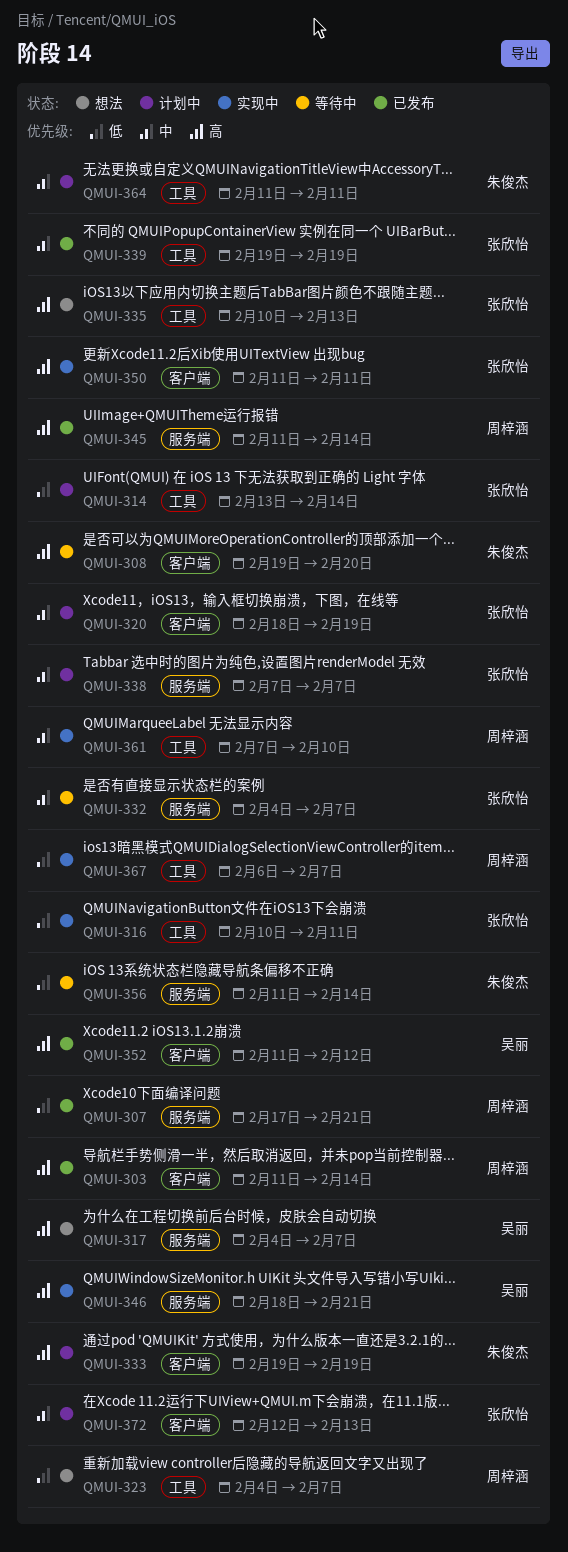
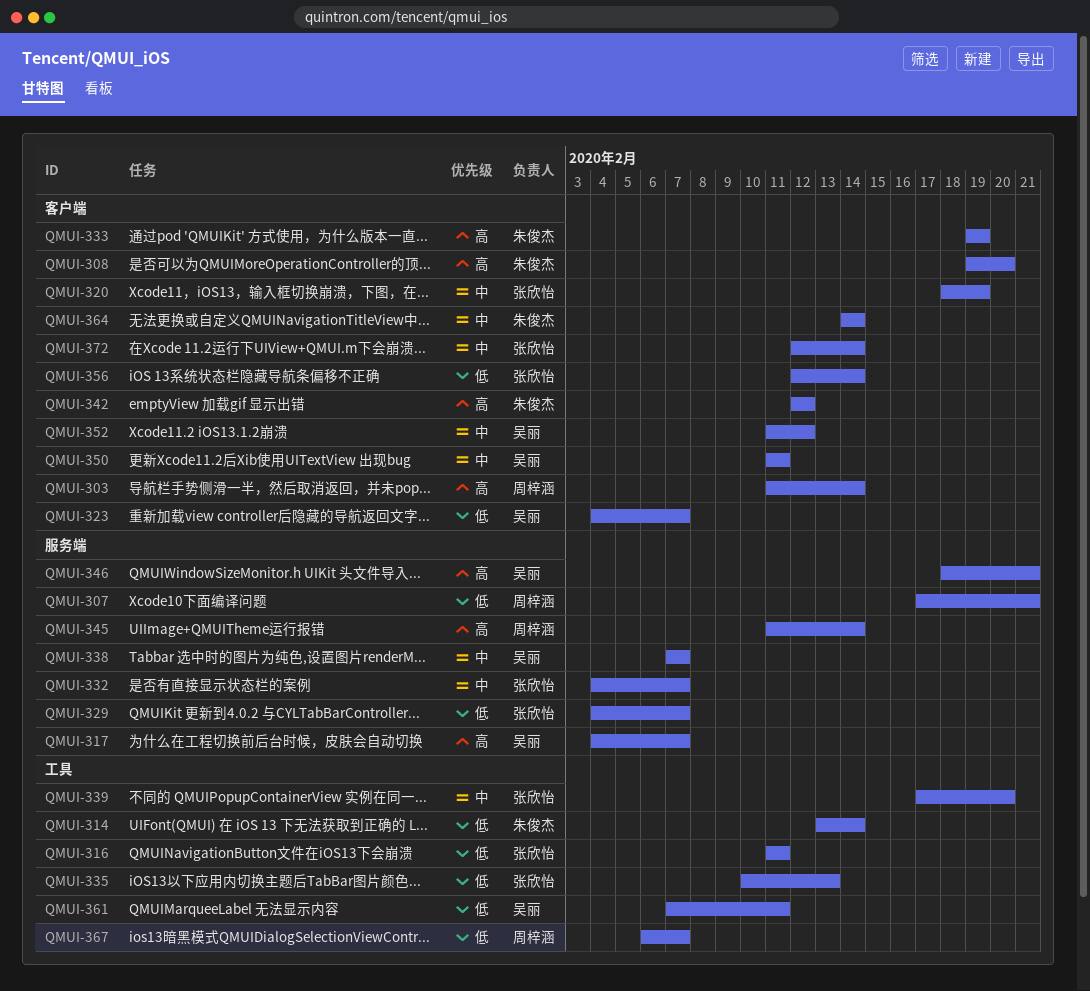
QMUI-314, owner: 张欣怡 -> 朱俊杰
QMUI-316, start: Feb 10 -> Feb 11
QMUI-323, owner: 周梓涵 -> 吴丽
QMUI-323, label: 工具 -> 客户端
QMUI-329: none -> present
QMUI-335, priority: 高 -> 低
QMUI-338, owner: 张欣怡 -> 吴丽
QMUI-339, start: Feb 19 -> Feb 17
QMUI-339, due: Feb 19 -> Feb 20
QMUI-342: none -> present
QMUI-350, owner: 张欣怡 -> 吴丽
QMUI-350, priority: 高 -> 中
QMUI-352, priority: 高 -> 中
QMUI-356, owner: 朱俊杰 -> 张欣怡
QMUI-356, label: 服务端 -> 客户端
QMUI-356, start: Feb 11 -> Feb 12
QMUI-361, owner: 周梓涵 -> 吴丽
QMUI-361, priority: 中 -> 低
QMUI-361, due: Feb 10 -> Feb 11
QMUI-364, label: 工具 -> 客户端
QMUI-364, start: Feb 11 -> Feb 14
QMUI-364, due: Feb 11 -> Feb 14
QMUI-372, due: Feb 13 -> Feb 14

